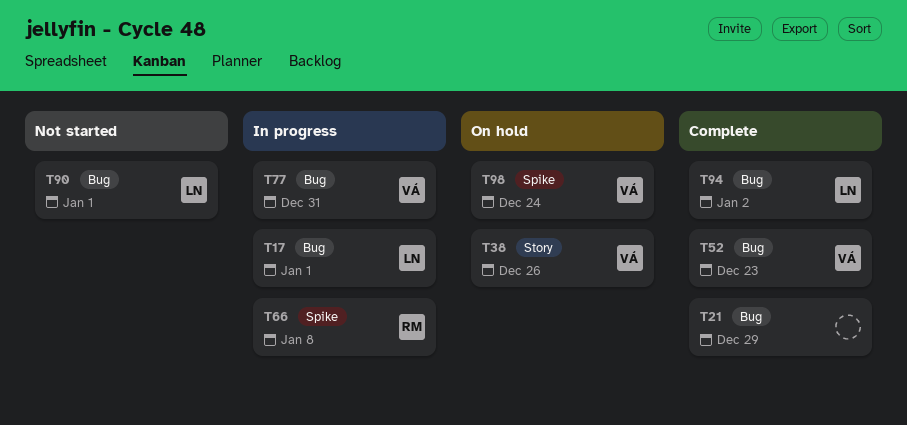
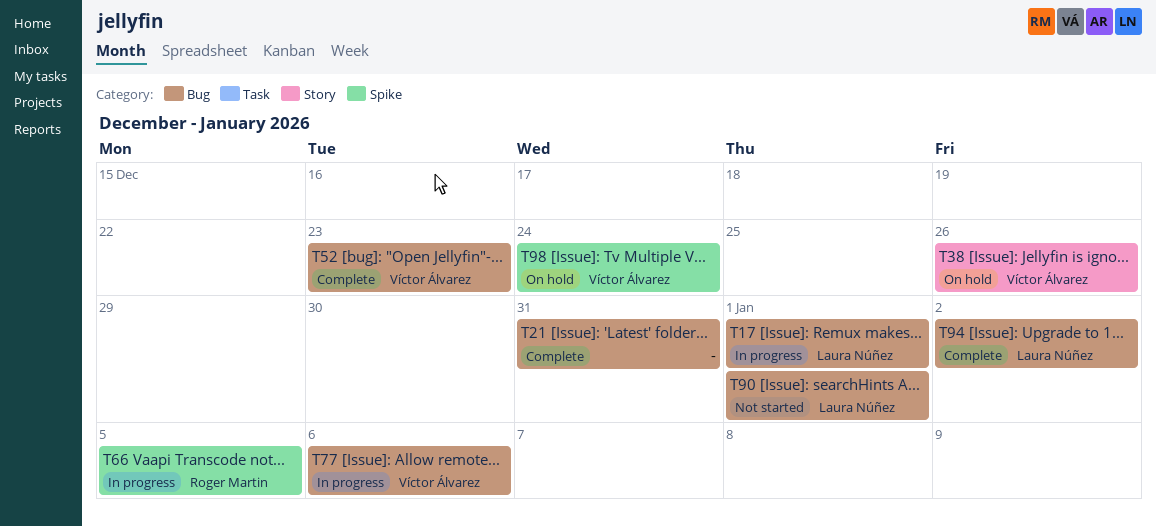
T21, due: Dec 29 -> Dec 31
T66, due: Jan 8 -> Jan 5
T77, due: Dec 31 -> Jan 6

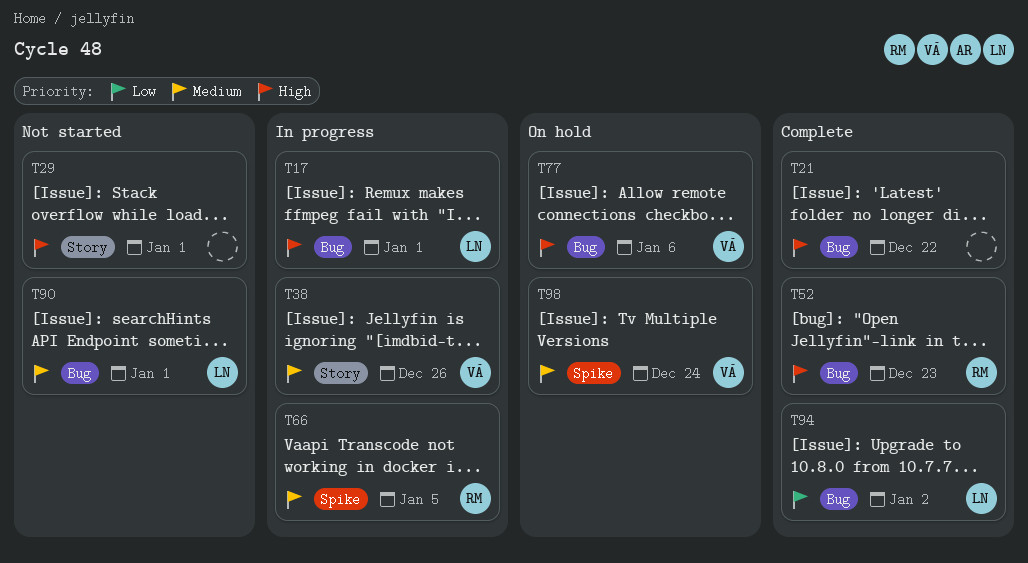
T21, due: Dec 31 -> Dec 22
T29: none -> present
T38, status: On hold -> In progress
T52, owner: Víctor Álvarez -> Roger Martin
T77, status: In progress -> On hold

